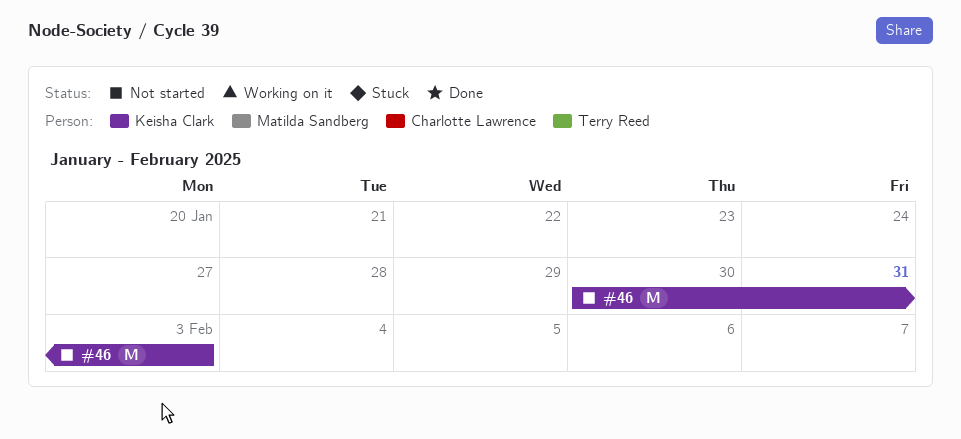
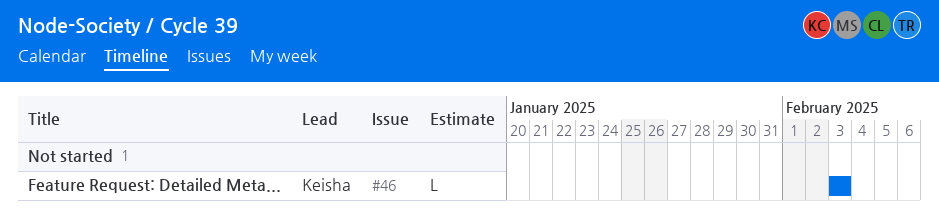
#46, estimate: M -> L
#46, start: Jan 30 -> Feb 3

